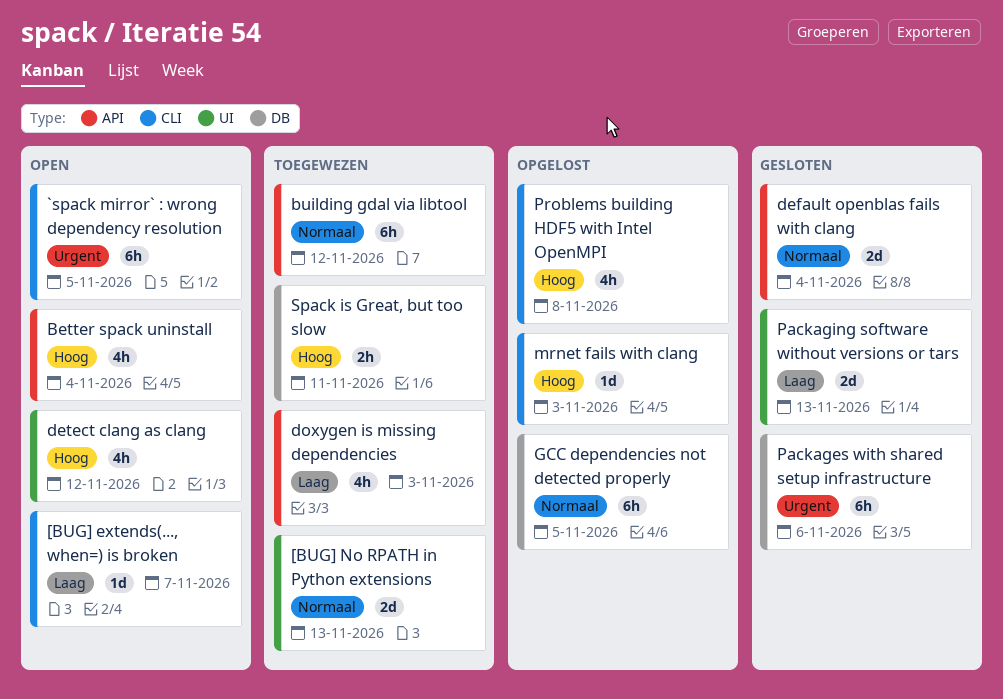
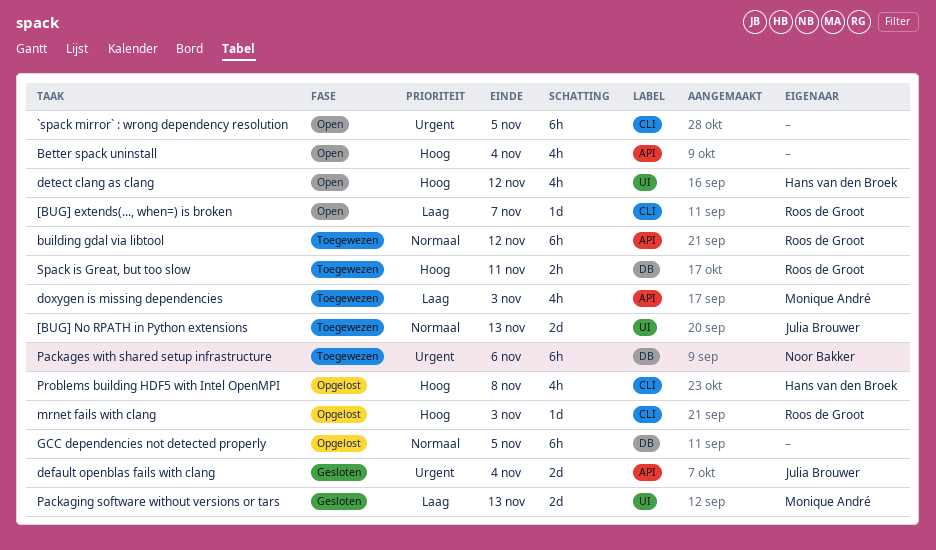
default openblas fails with clang, priority: Normaal -> Urgent
Packages with shared setup infrastructure, status: Gesloten -> Toegewezen

